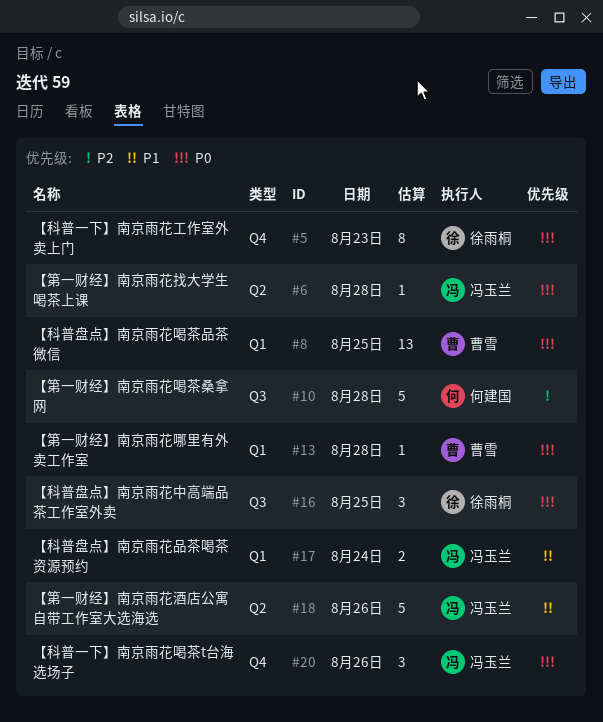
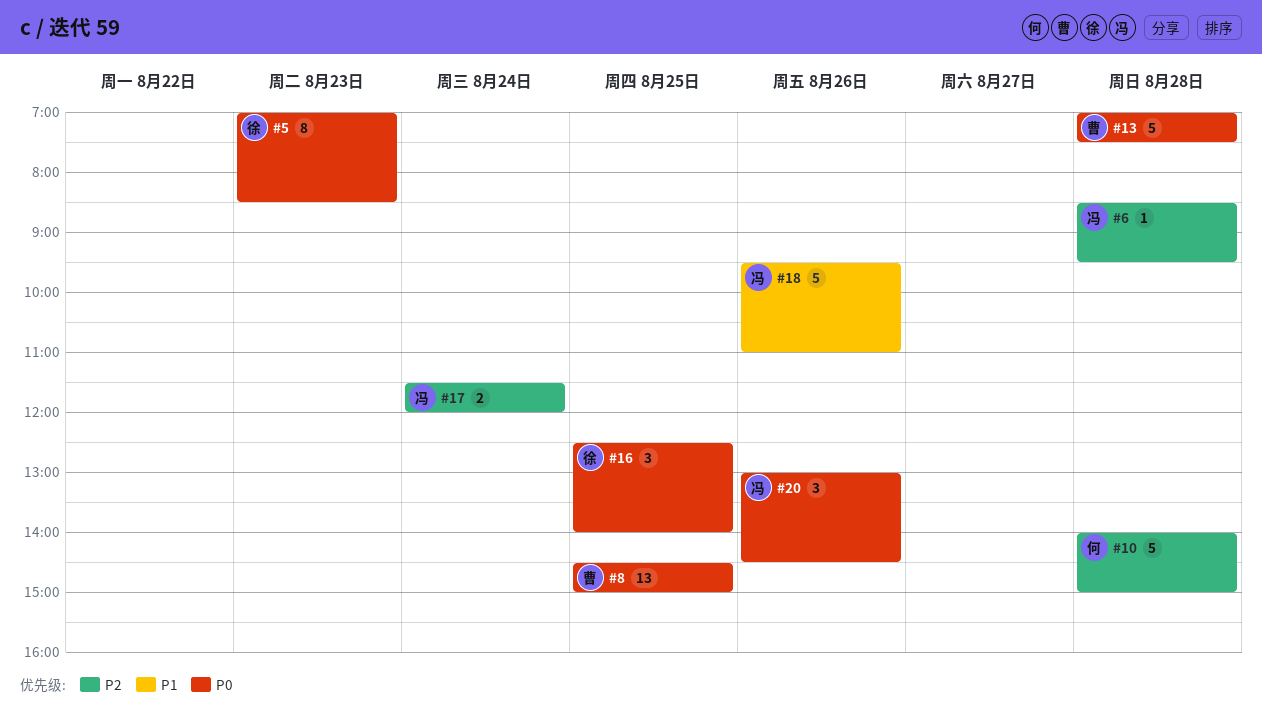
#6, priority: P0 -> P2
#13, estimate: 1 -> 5
#17, priority: P1 -> P2

